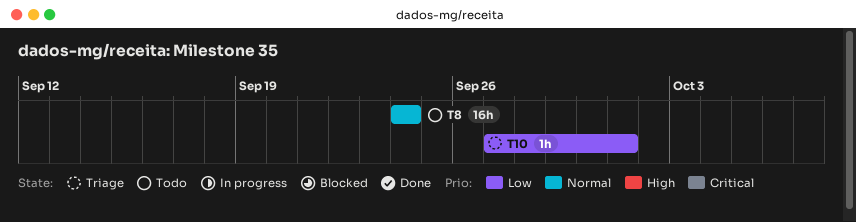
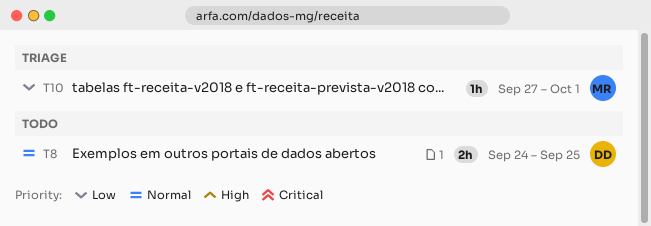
T8, estimate: 16h -> 2h
T8, due: Sep 24 -> Sep 25

